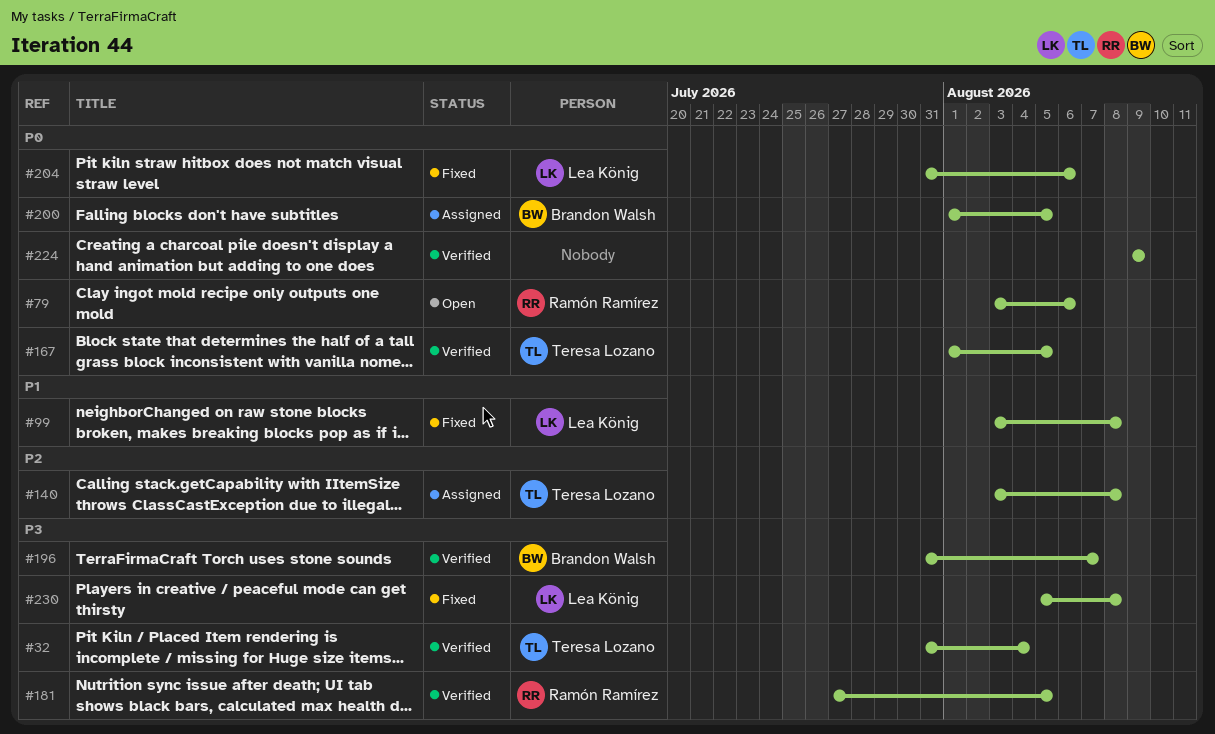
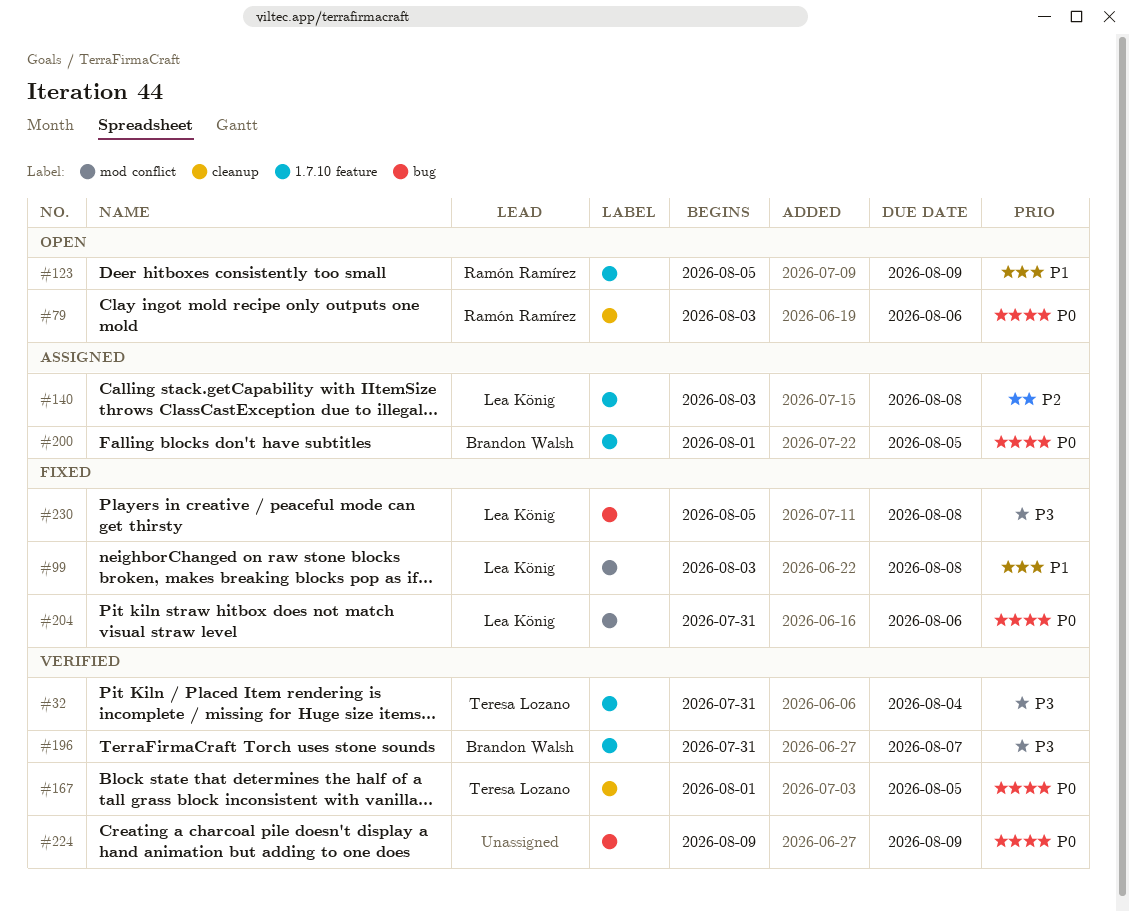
#123: none -> present
#140, owner: Teresa Lozano -> Lea König
#181: present -> none

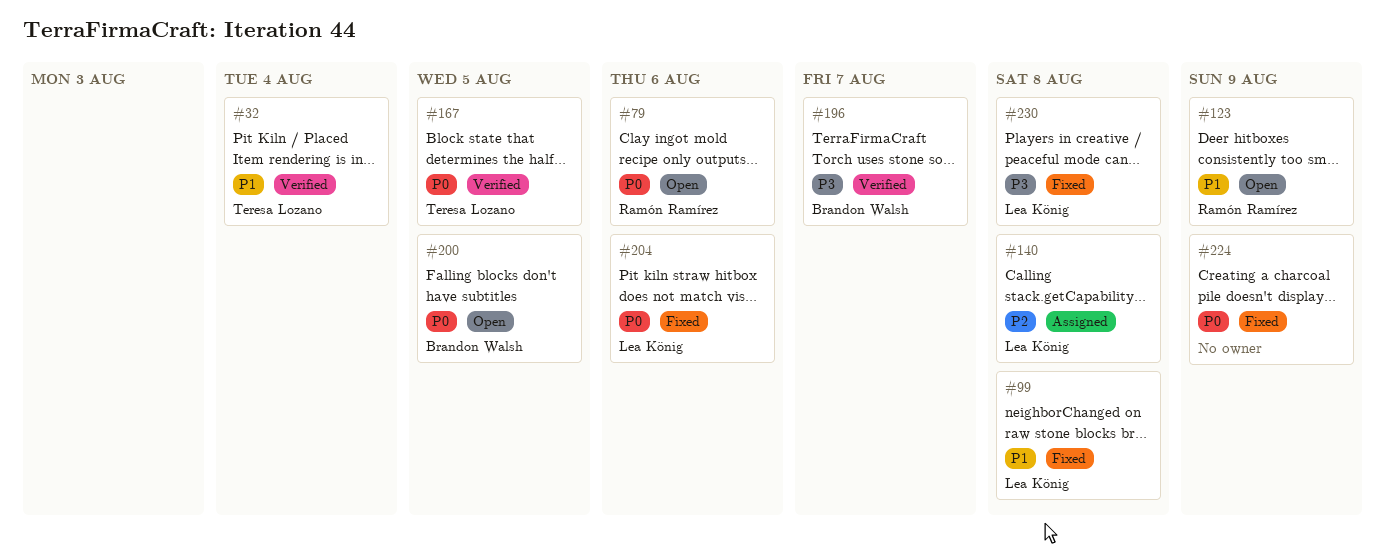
#32, priority: P3 -> P1
#200, status: Assigned -> Open
#224, status: Verified -> Fixed

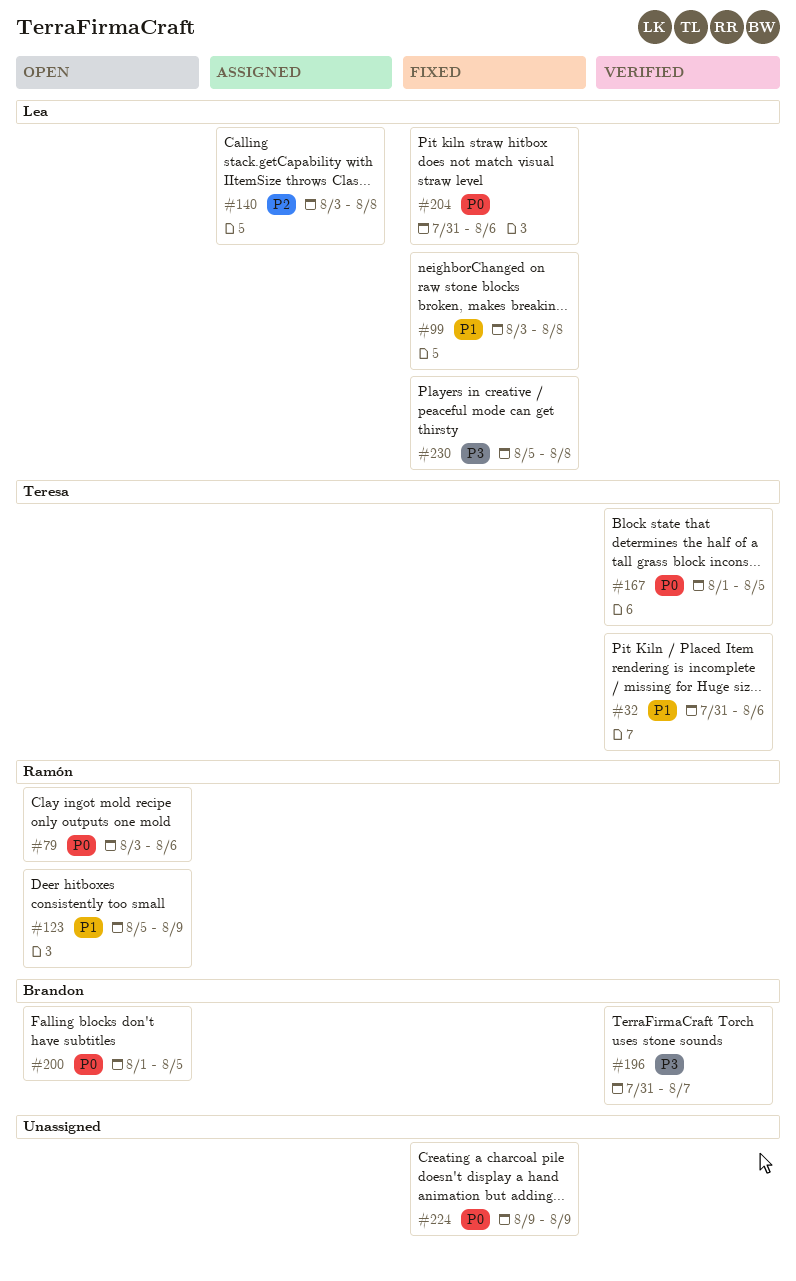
#32, due: Aug 4 -> Aug 6

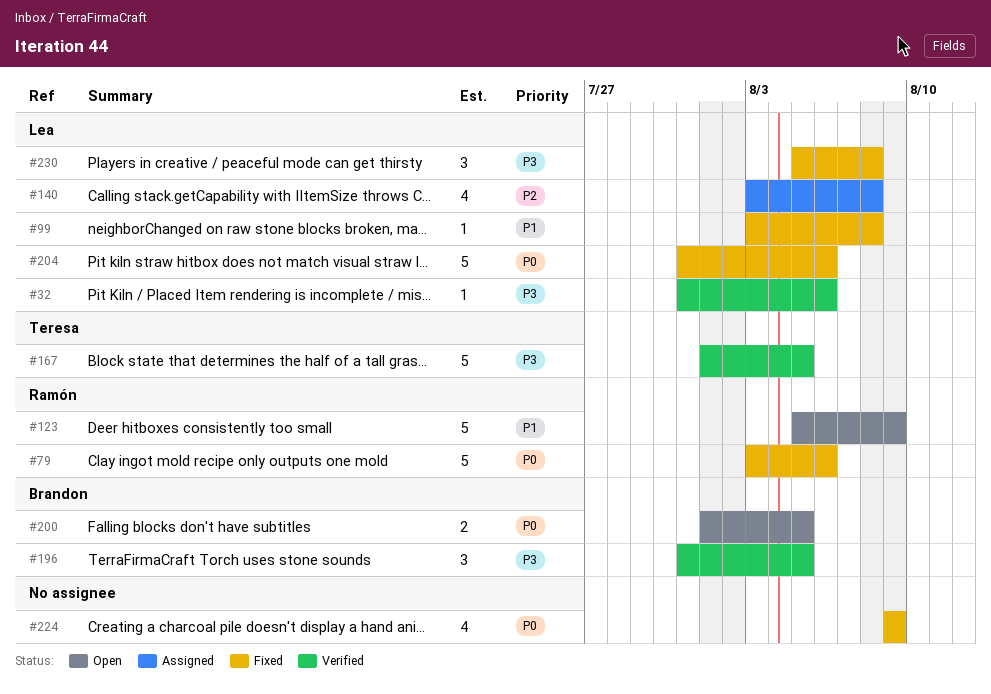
#32, owner: Teresa -> Lea
#32, priority: P1 -> P3
#79, status: Open -> Fixed
#167, priority: P0 -> P3
#196, due: Aug 7 -> Aug 5

